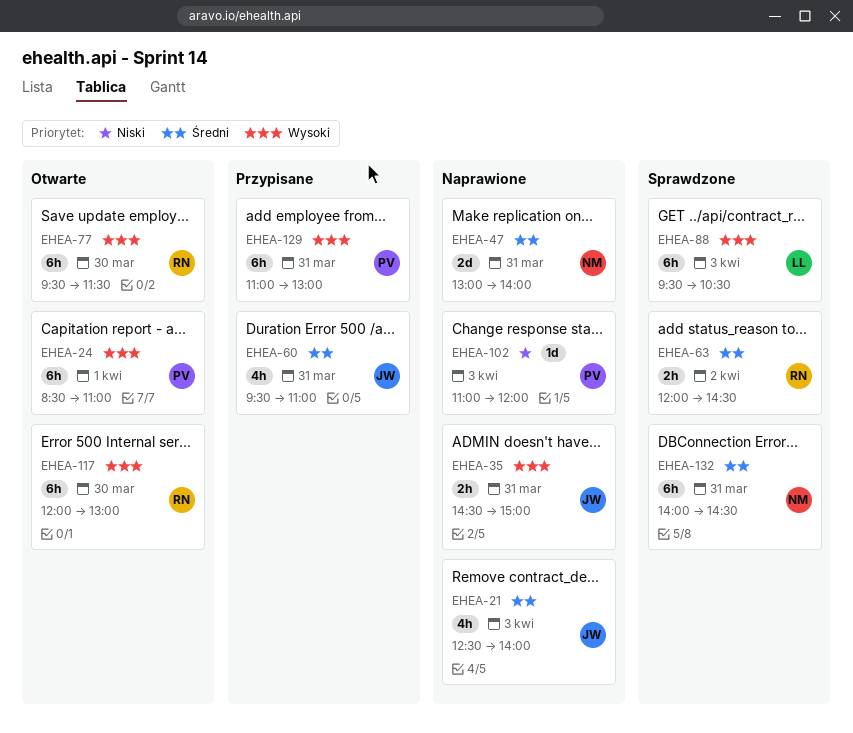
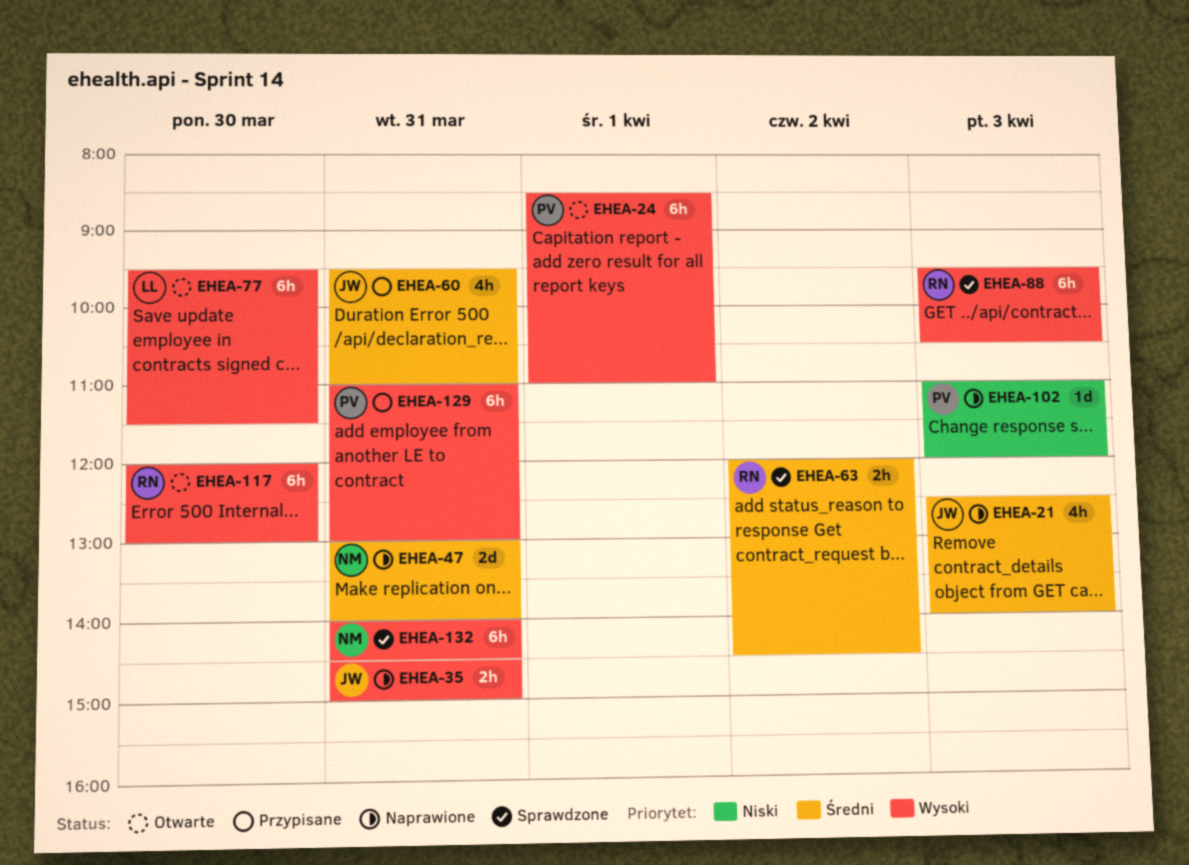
EHEA-77, owner: RN -> LL
EHEA-88, owner: LL -> RN
EHEA-132, priority: Średni -> Wysoki

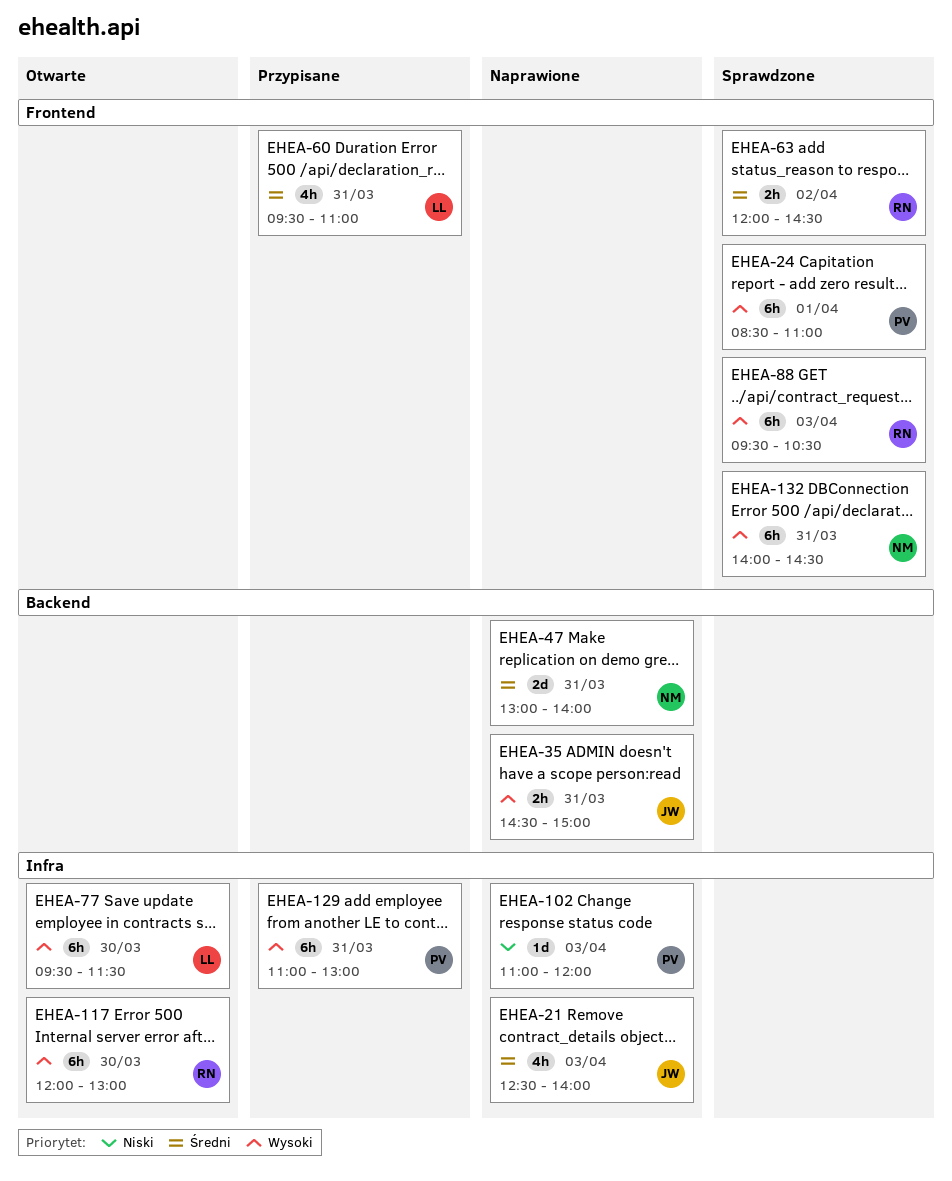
EHEA-24, status: Otwarte -> Sprawdzone
EHEA-60, owner: JW -> LL

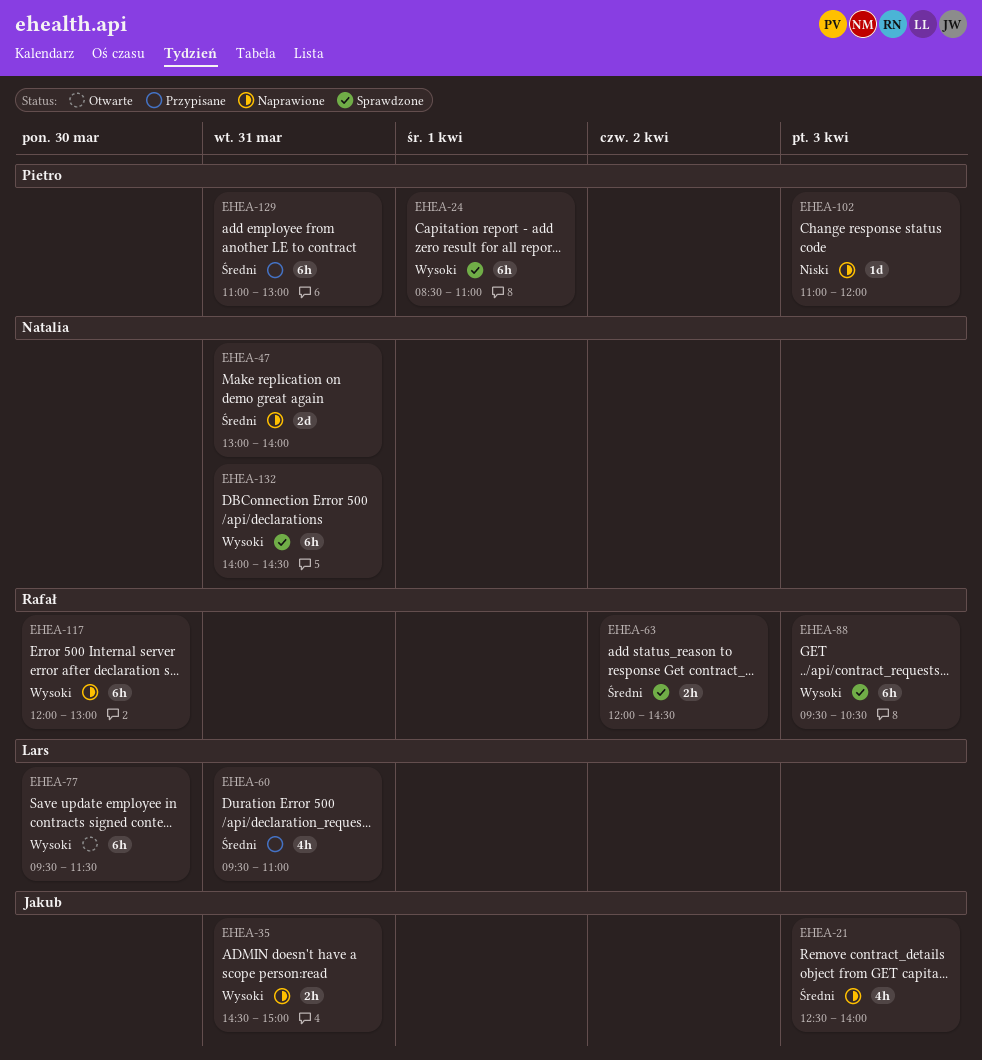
EHEA-117, status: Otwarte -> Naprawione
EHEA-129, priority: Wysoki -> Średni

